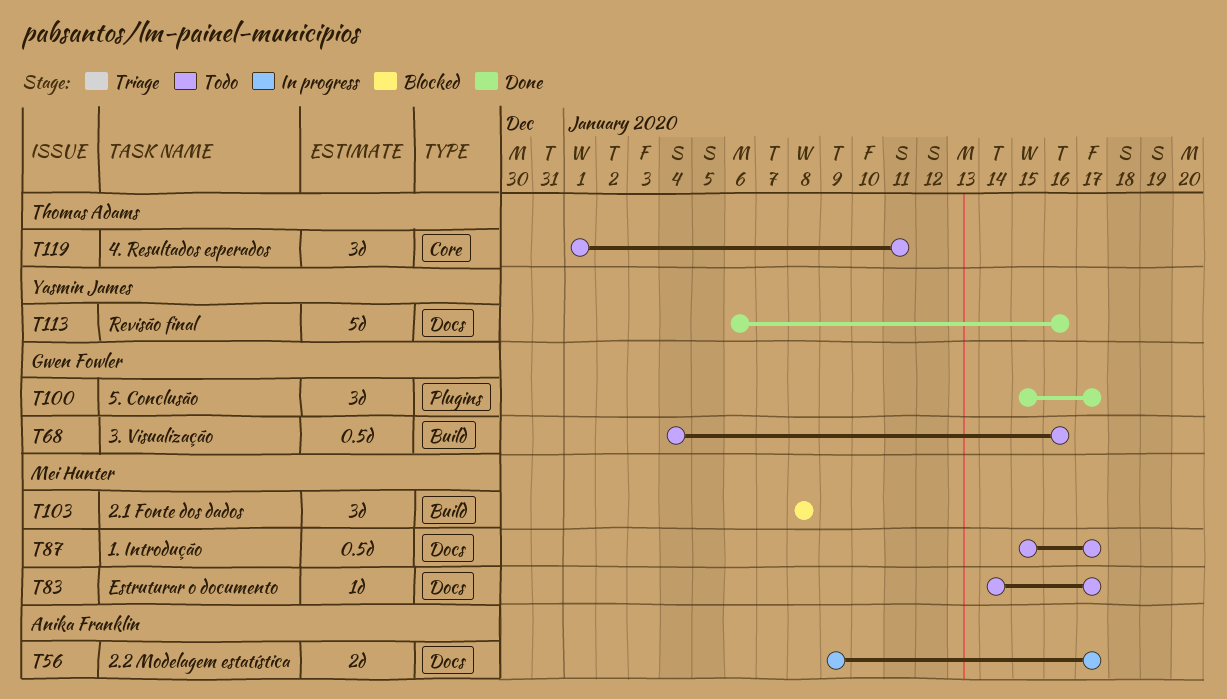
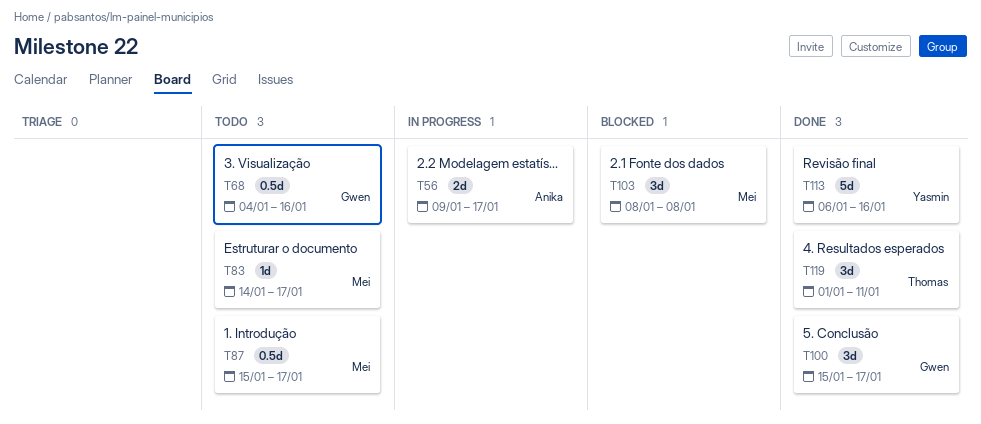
T119, status: Todo -> Done

